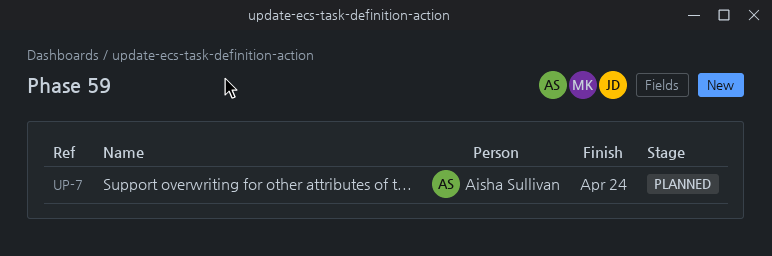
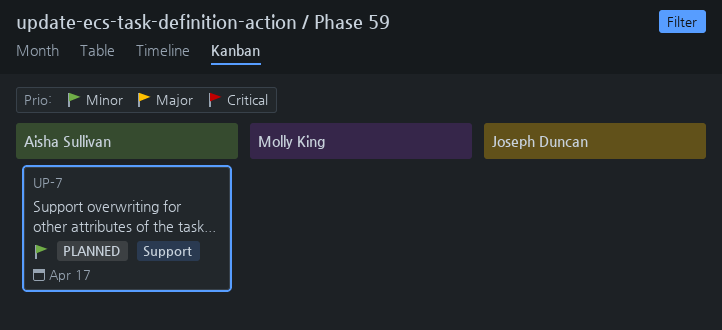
UP-7, due: Apr 24 -> Apr 17

